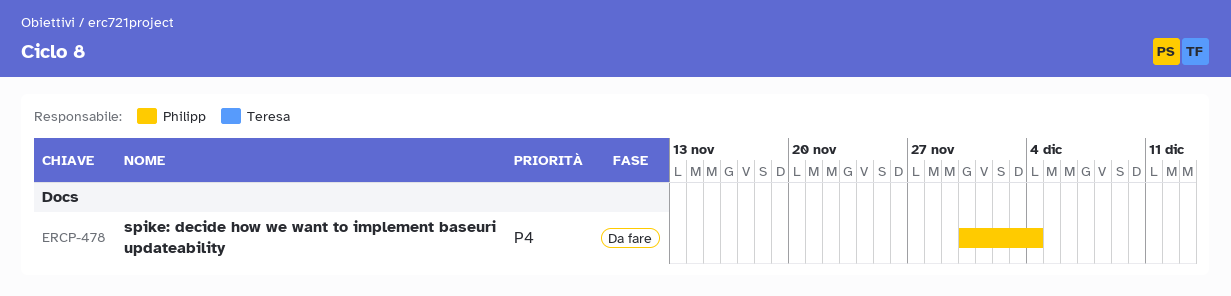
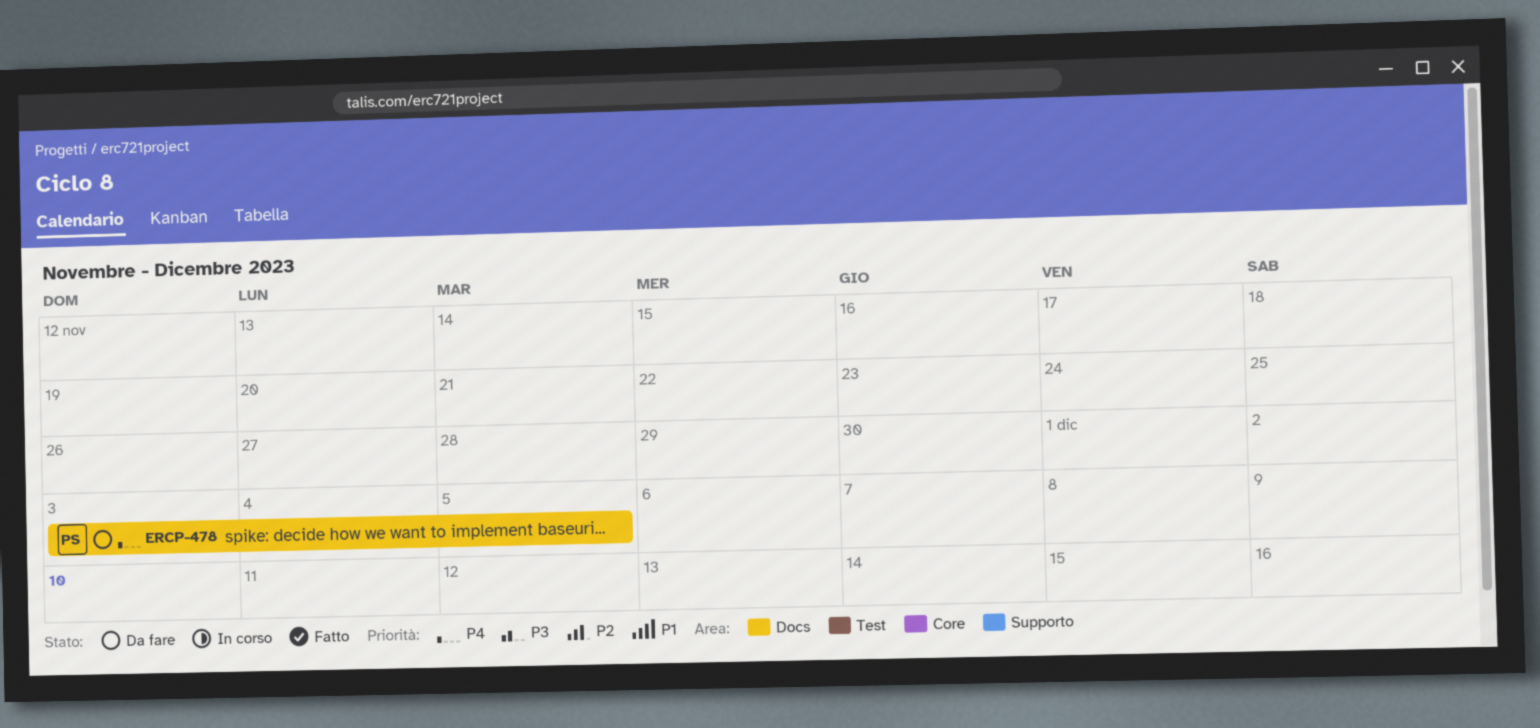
ERCP-478, start: Nov 30 -> Dec 3
ERCP-478, due: Dec 4 -> Dec 5

